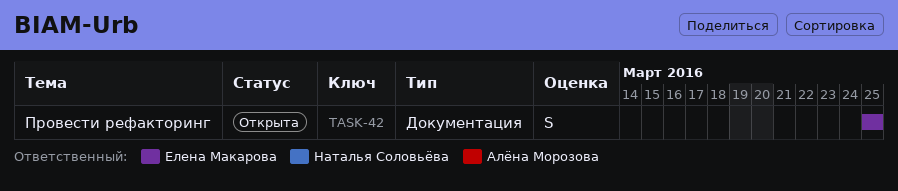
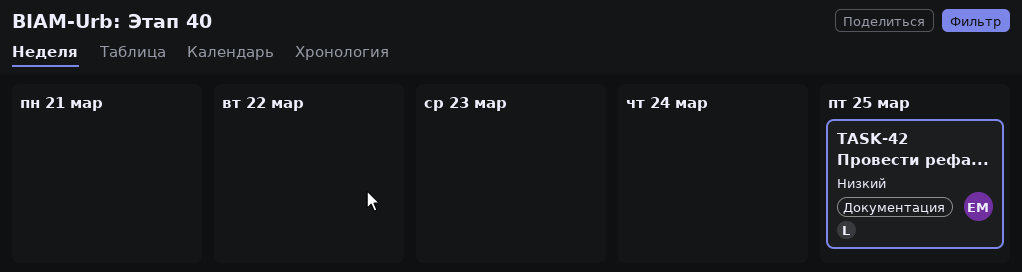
TASK-42, estimate: S -> L

